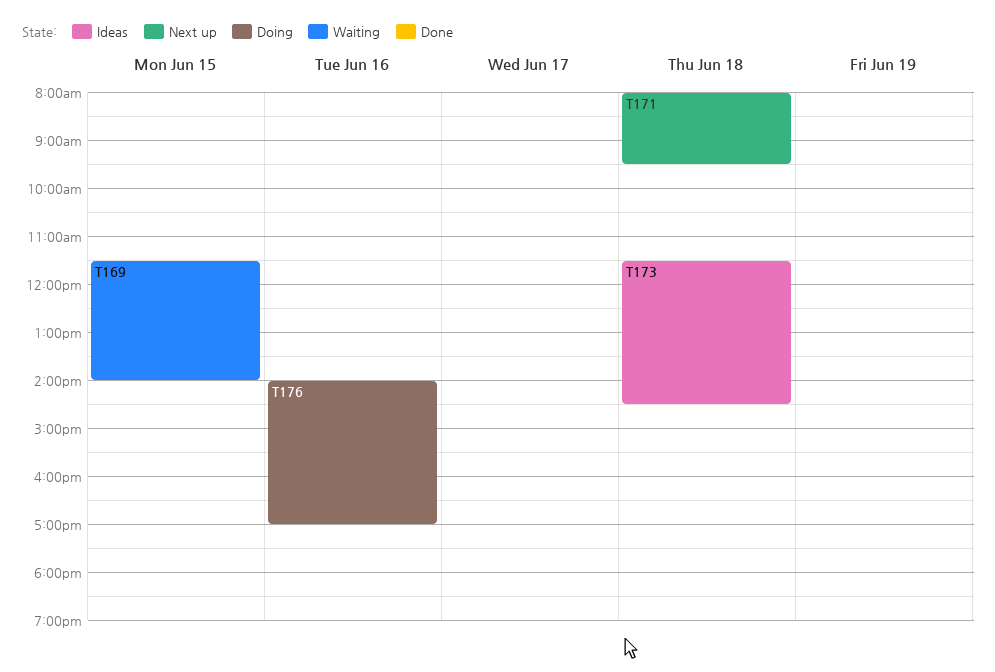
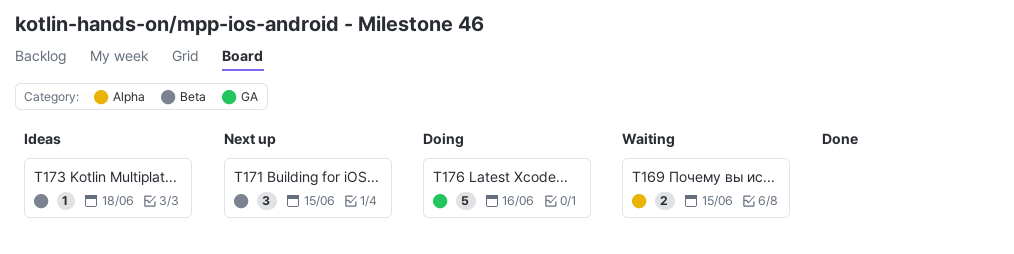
T171, day: Jun 18 -> Jun 15

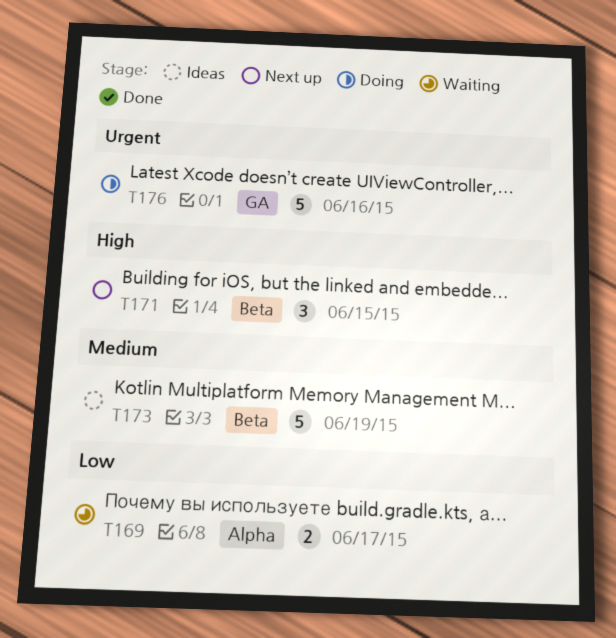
T169, day: Jun 15 -> Jun 17
T173, estimate: 1 -> 5
T173, day: Jun 18 -> Jun 19

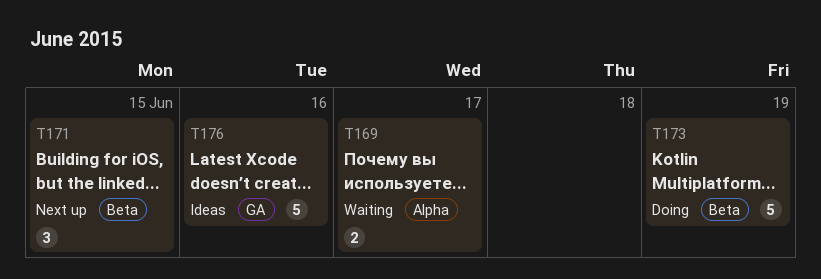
T173, status: Ideas -> Doing
T176, status: Doing -> Ideas

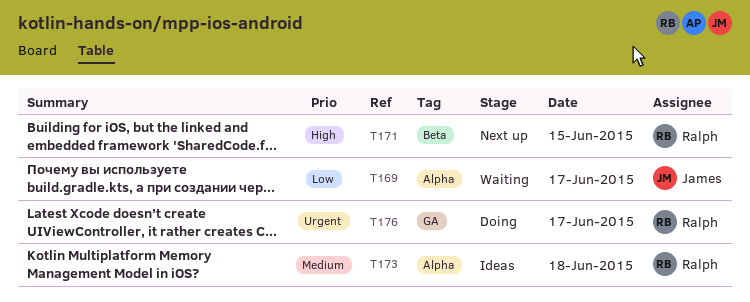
T173, status: Doing -> Ideas
T173, label: Beta -> Alpha
T173, day: Jun 19 -> Jun 18
T176, status: Ideas -> Doing
T176, day: Jun 16 -> Jun 17

